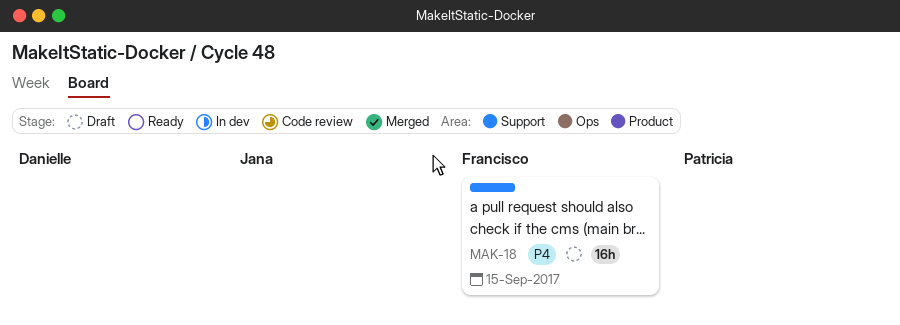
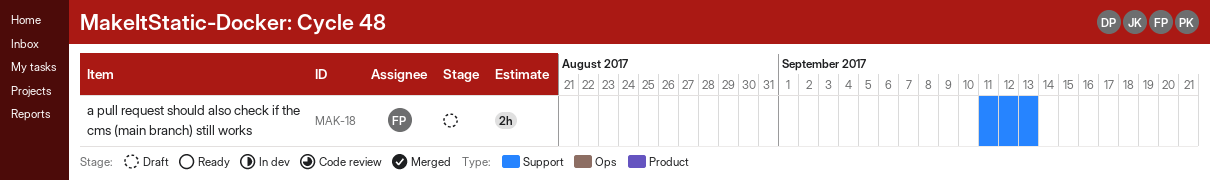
MAK-18, estimate: 16h -> 2h
MAK-18, due: Sep 15 -> Sep 13

